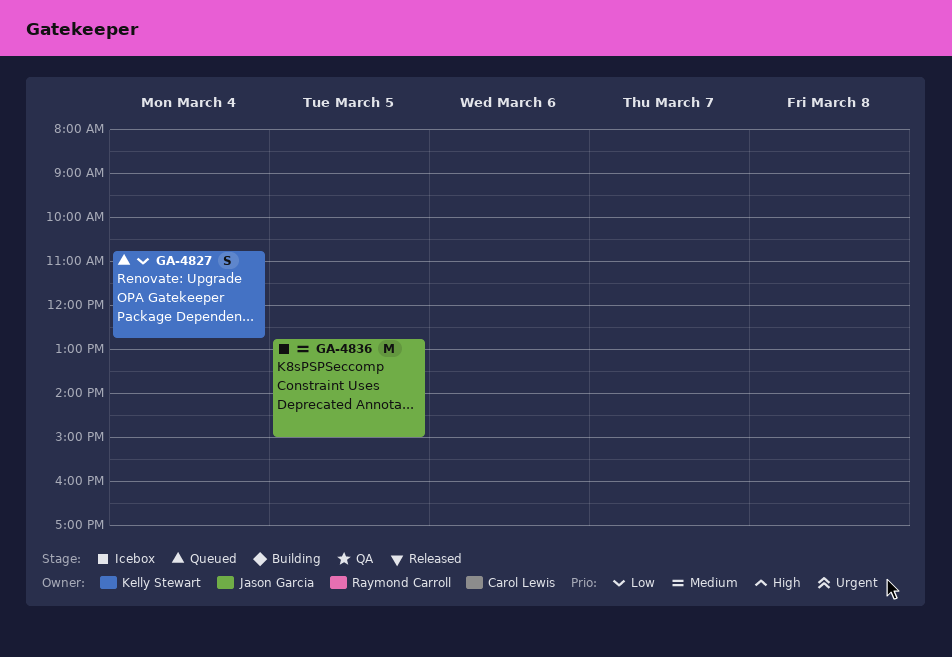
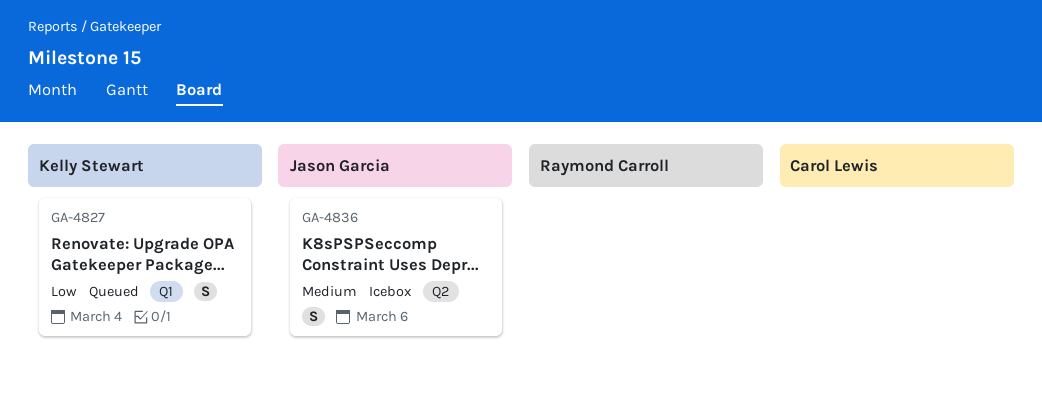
GA-4836, estimate: M -> S
GA-4836, day: Mar 5 -> Mar 6

